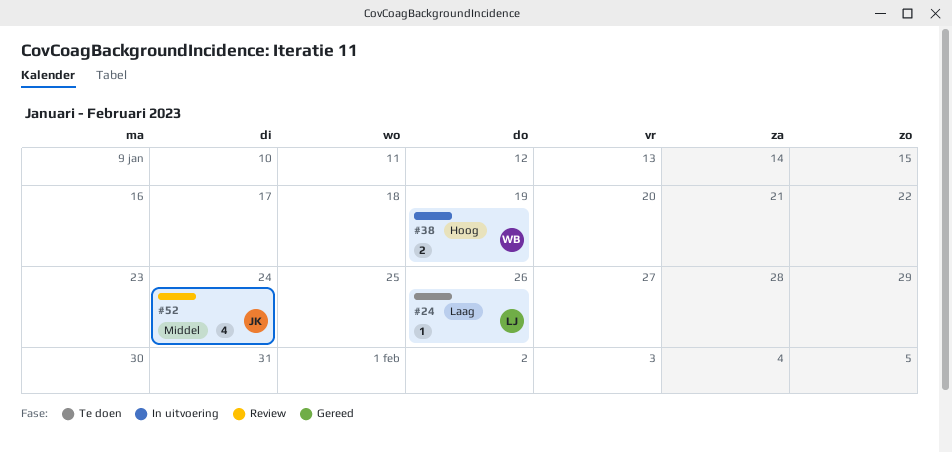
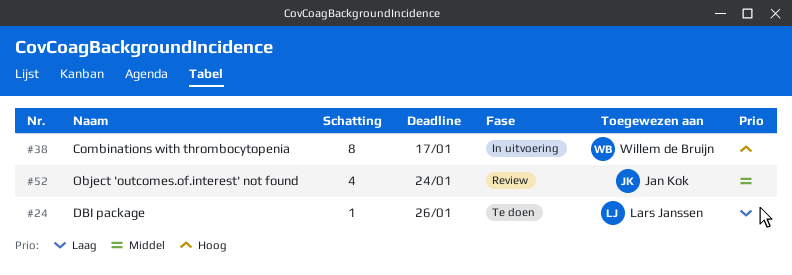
#38, estimate: 2 -> 8
#38, due: Jan 19 -> Jan 17

